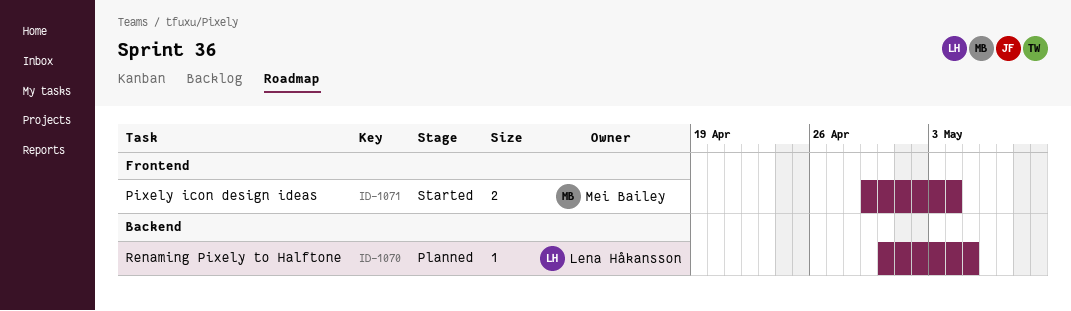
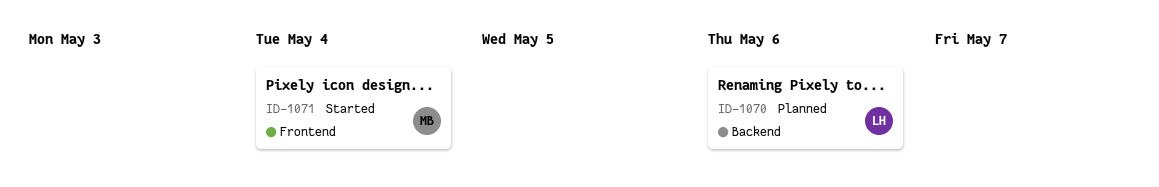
ID-1070, due: May 5 -> May 6

